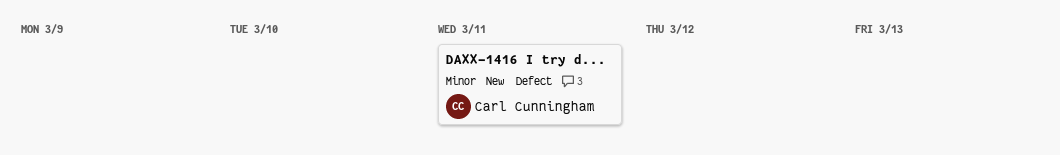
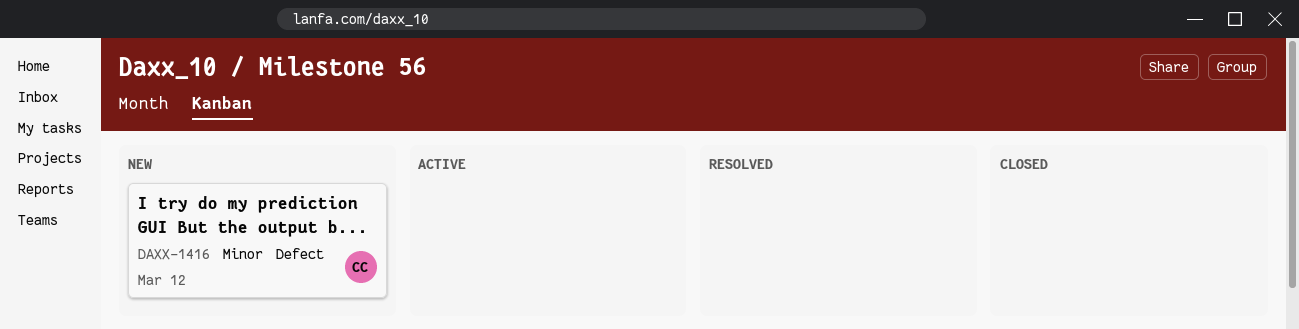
DAXX-1416, due: Mar 11 -> Mar 12

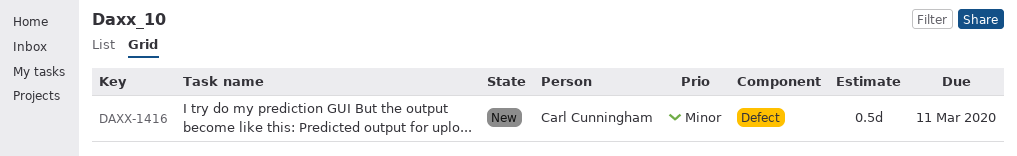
DAXX-1416, due: Mar 12 -> Mar 11

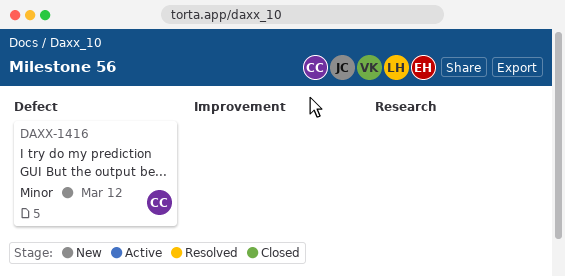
DAXX-1416, due: Mar 11 -> Mar 12

